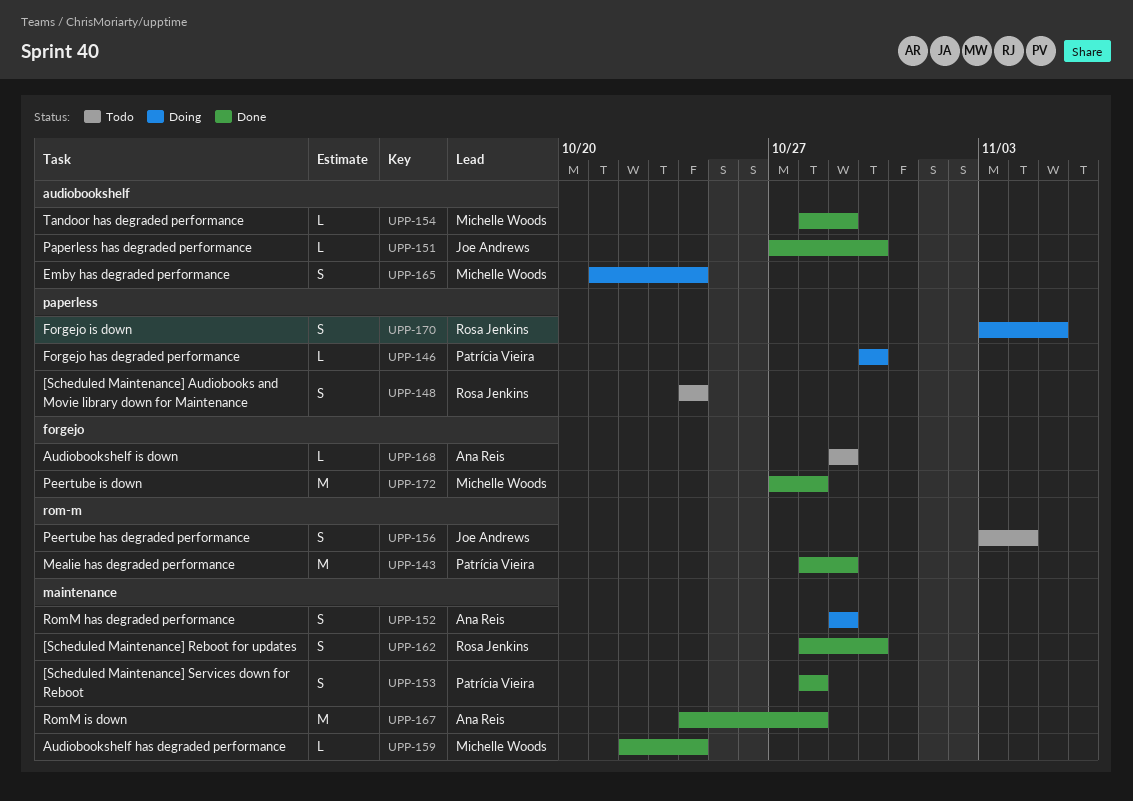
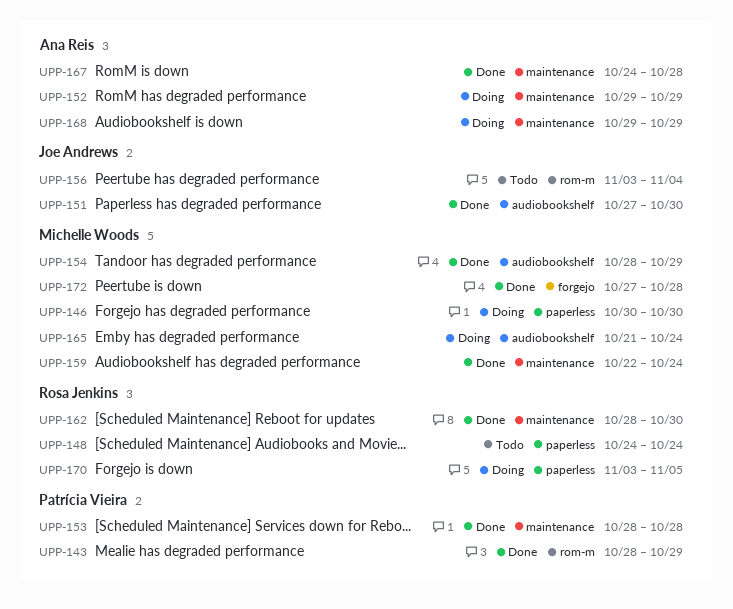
UPP-146, owner: Patrícia Vieira -> Michelle Woods
UPP-168, status: Todo -> Doing
UPP-168, label: forgejo -> maintenance

